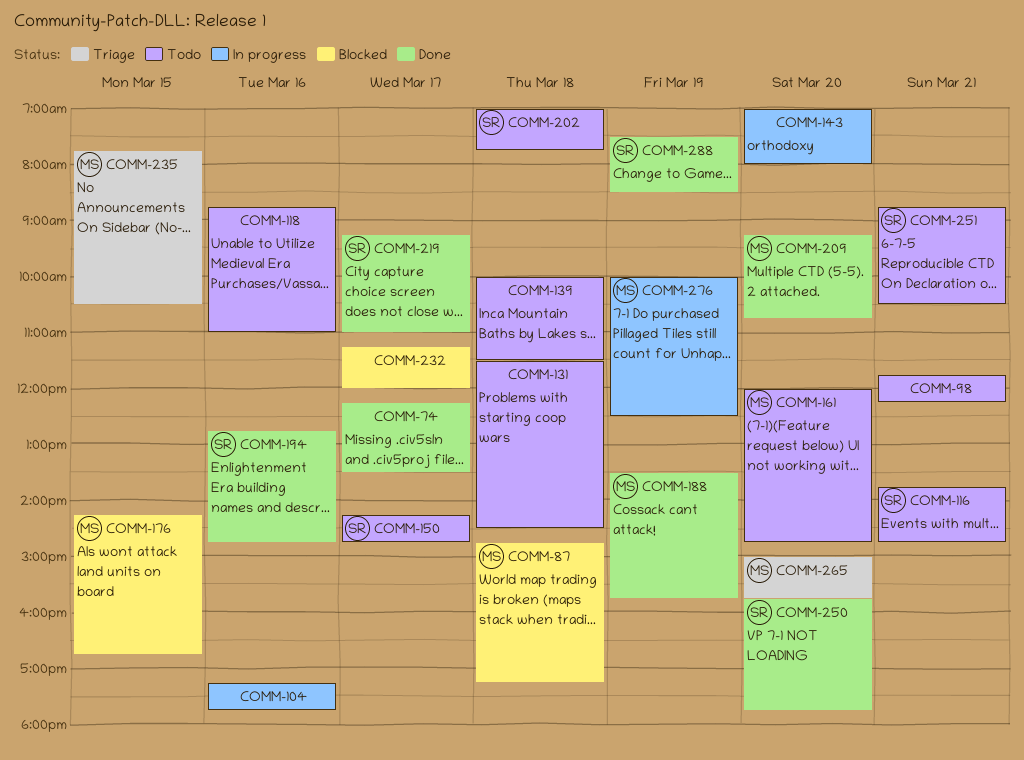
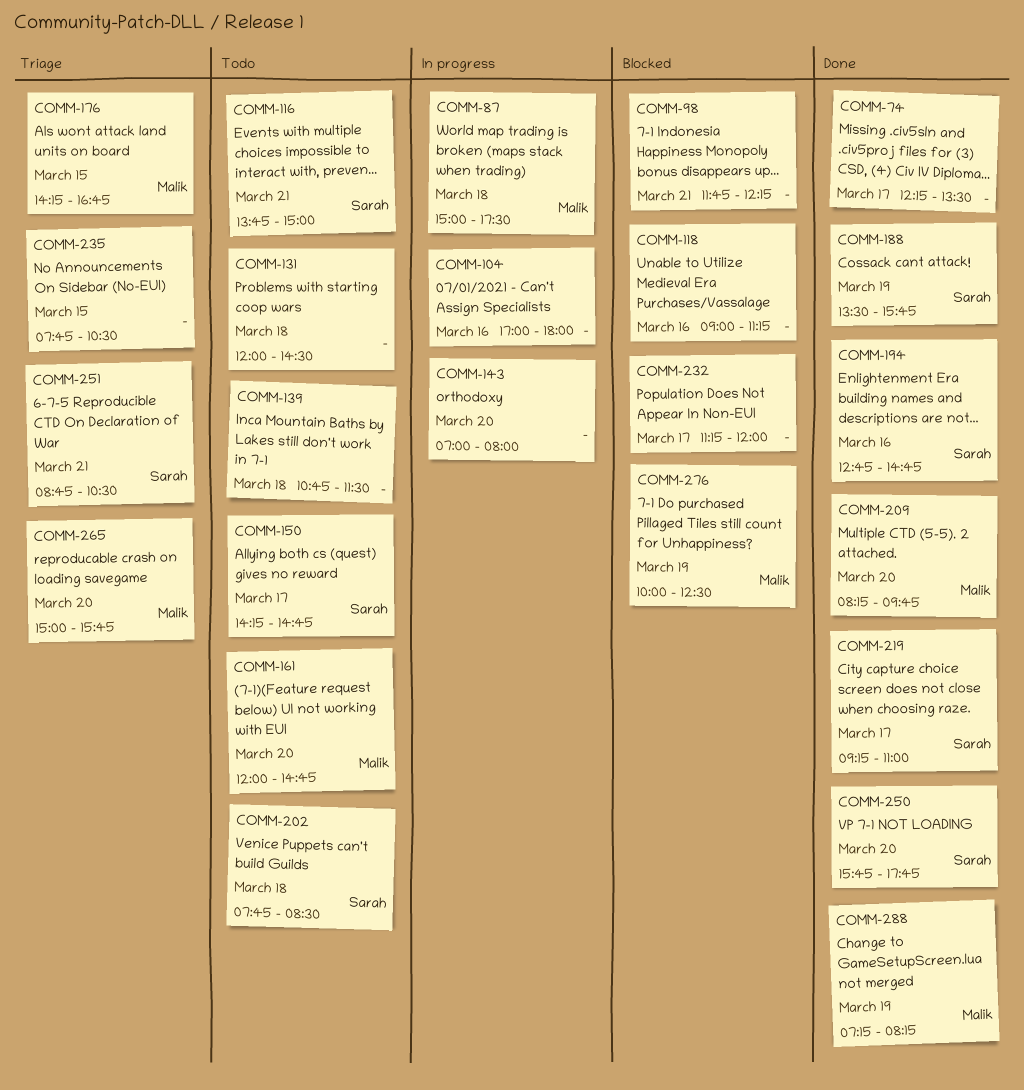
COMM-87, status: Blocked -> In progress
COMM-87, begins: 14:45 -> 15:00
COMM-87, ends: 17:15 -> 17:30
COMM-98, status: Todo -> Blocked
COMM-104, begins: 17:15 -> 17:00
COMM-104, ends: 17:45 -> 18:00
COMM-116, ends: 14:45 -> 15:00
COMM-118, status: Todo -> Blocked
COMM-118, begins: 08:45 -> 09:00
COMM-118, ends: 11:00 -> 11:15
COMM-131, begins: 11:30 -> 12:00
COMM-139, begins: 10:00 -> 10:45
COMM-176, status: Blocked -> Triage
COMM-188, owner: Malik -> Sarah
COMM-202, begins: 07:00 -> 07:45
COMM-202, ends: 07:45 -> 08:30
COMM-209, begins: 09:15 -> 08:15
COMM-209, ends: 10:45 -> 09:45
COMM-235, owner: Malik -> none
COMM-251, status: Todo -> Triage
COMM-276, status: In progress -> Blocked
COMM-288, owner: Sarah -> Malik
COMM-288, begins: 07:30 -> 07:15
COMM-288, ends: 08:30 -> 08:15

